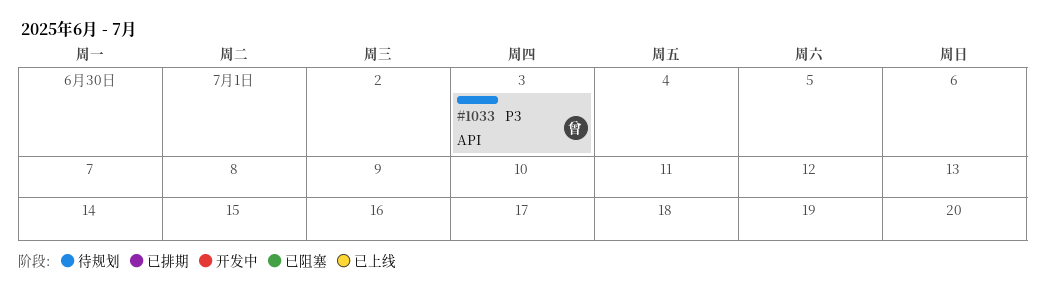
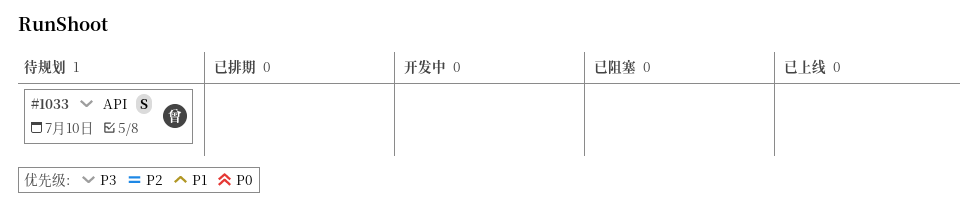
#1033, due: Jul 3 -> Jul 10

